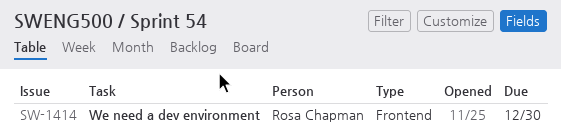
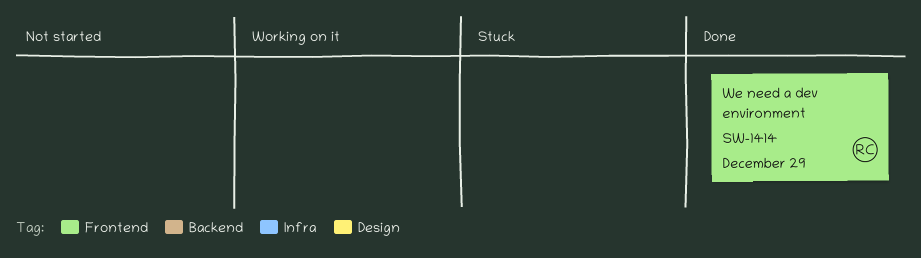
SW-1414, due: Dec 30 -> Dec 29

